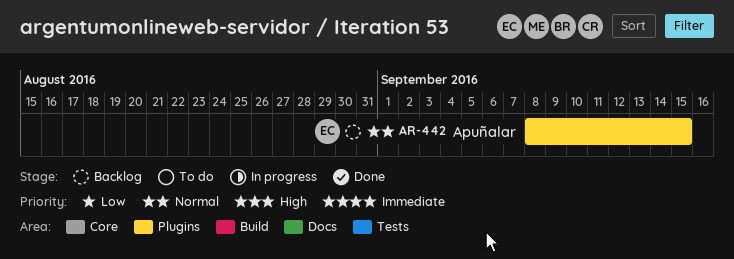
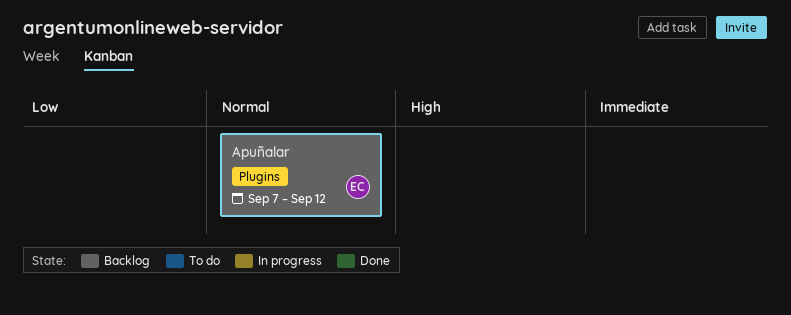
Apuñalar, start: Sep 8 -> Sep 7
Apuñalar, due: Sep 15 -> Sep 12

